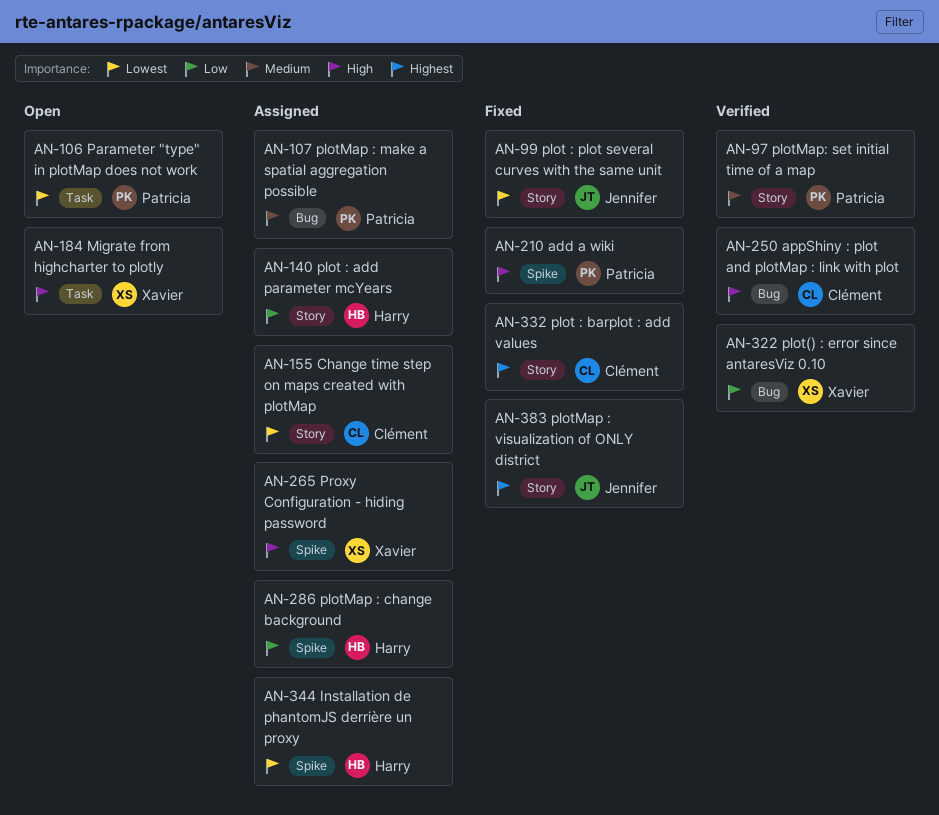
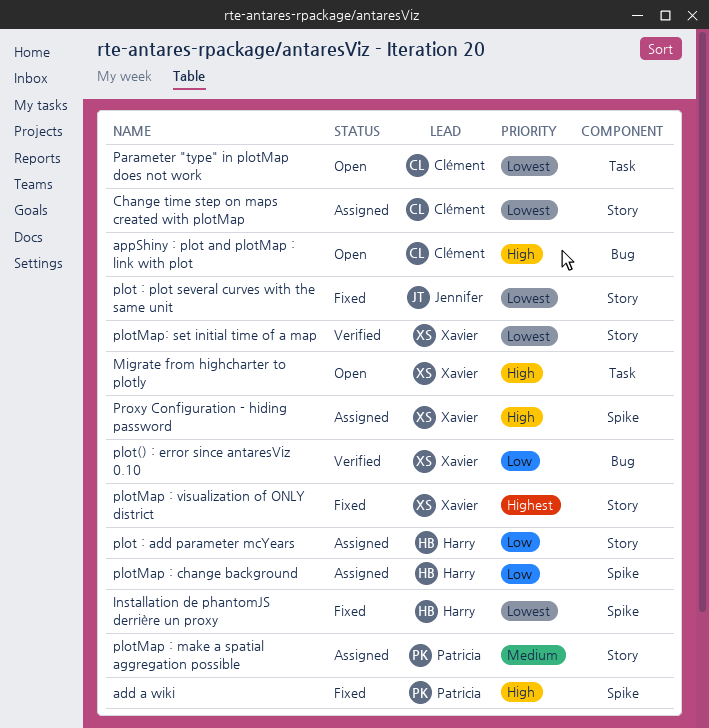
appShiny : plot and plotMap : link with plot, status: Verified -> Open
Installation de phantomJS derrière un proxy, status: Assigned -> Fixed
Parameter "type" in plotMap does not work, owner: Patricia -> Clément
plot : barplot : add values: present -> none
plotMap : make a spatial aggregation possible, label: Bug -> Story
plotMap : visualization of ONLY district, owner: Jennifer -> Xavier
plotMap: set initial time of a map, owner: Patricia -> Xavier
plotMap: set initial time of a map, priority: Medium -> Lowest

